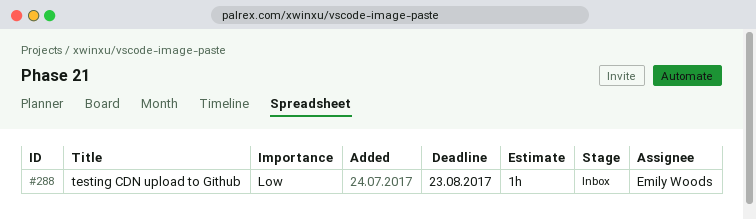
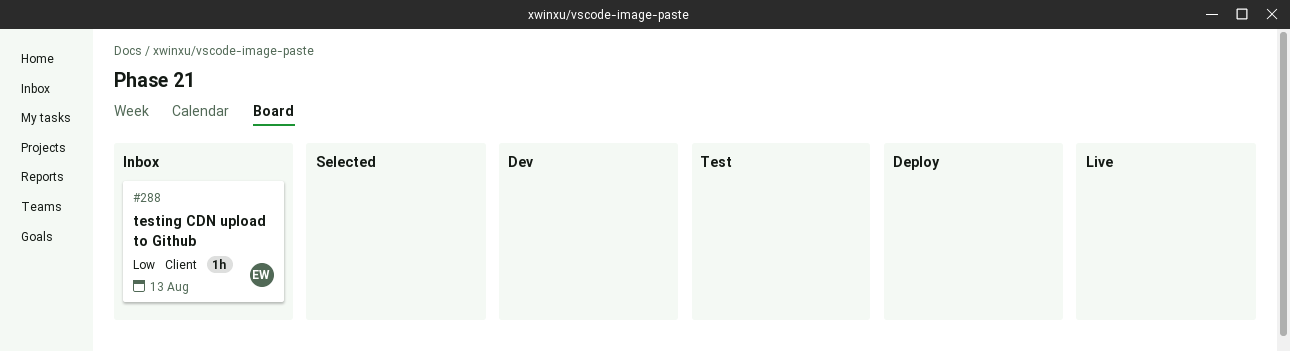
#288, due: Aug 23 -> Aug 13

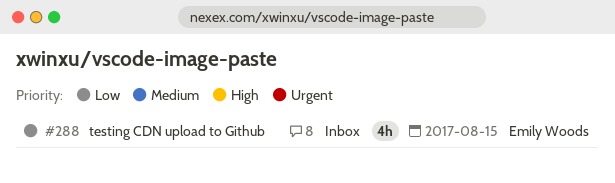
#288, estimate: 1h -> 4h
#288, due: Aug 13 -> Aug 15

